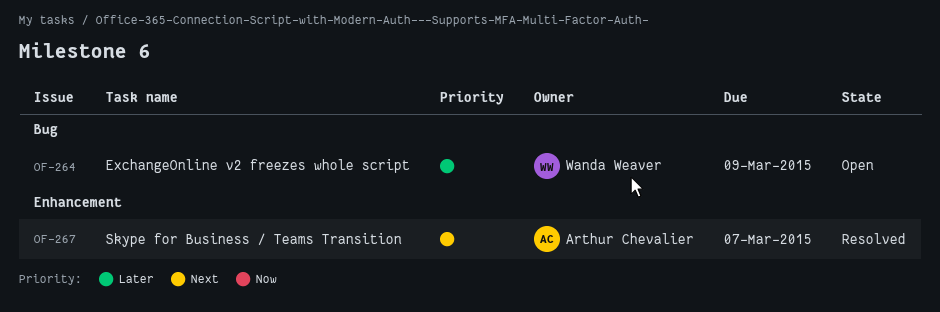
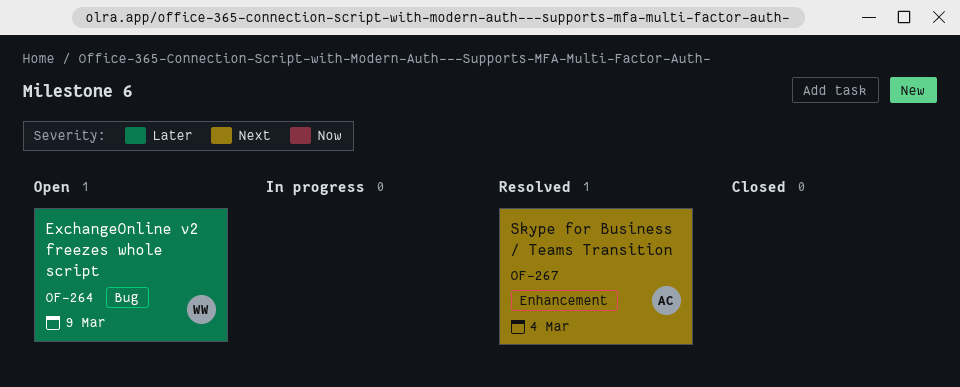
OF-267, due: Mar 7 -> Mar 4

